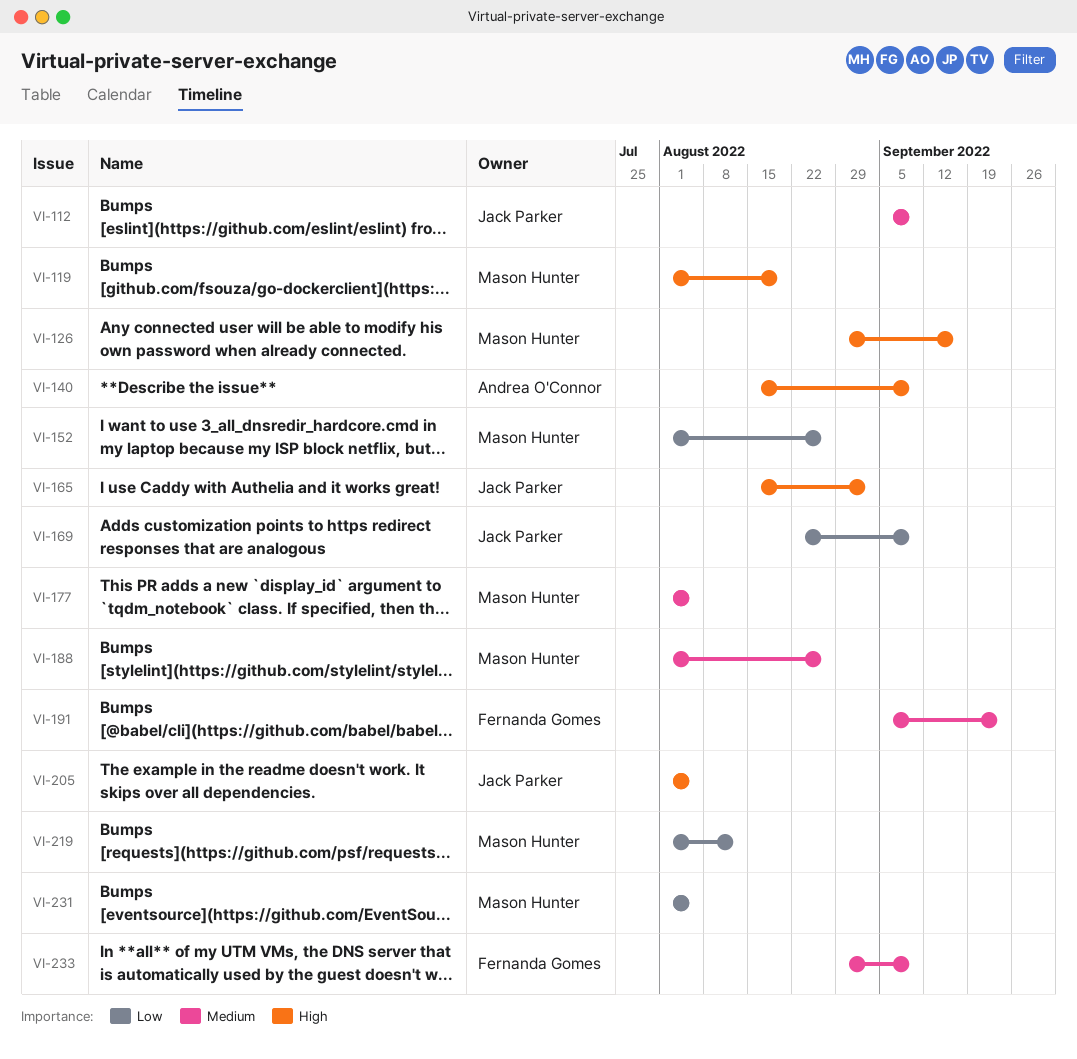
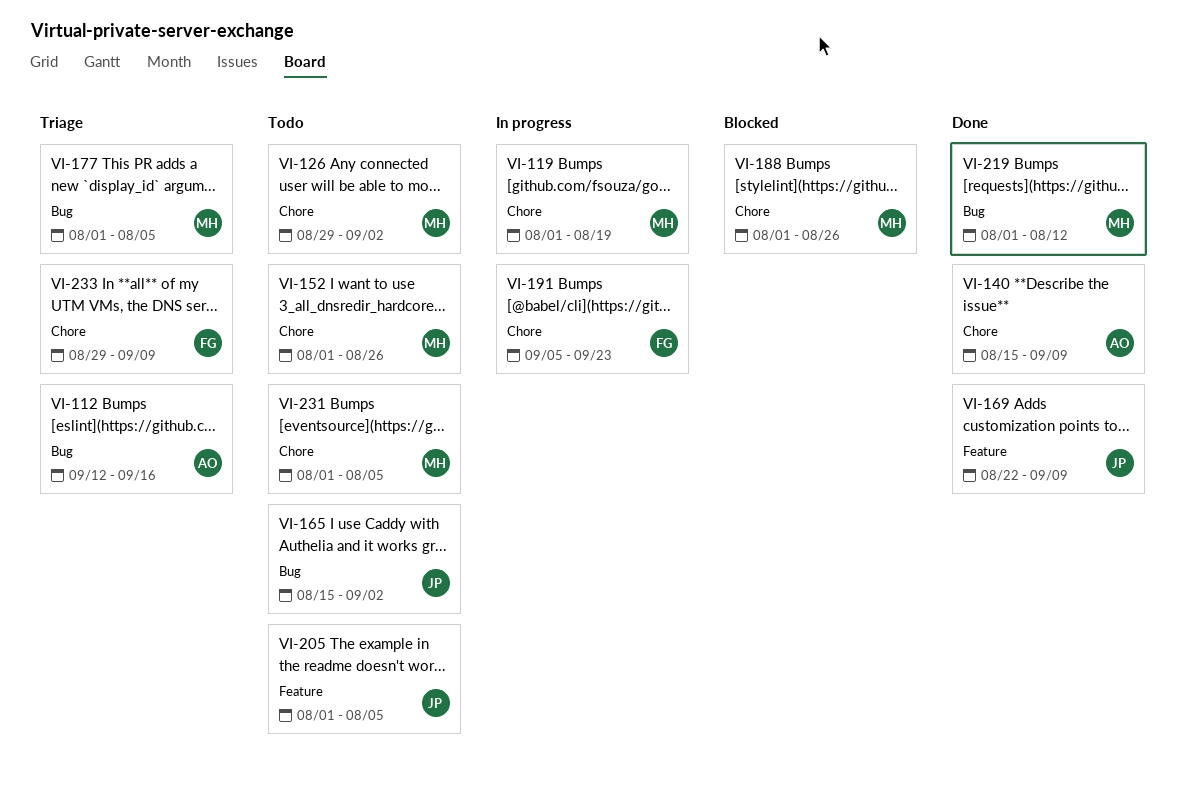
VI-112, owner: Jack Parker -> Andrea O'Connor
VI-112, start: Sep 5 -> Sep 12
VI-112, due: Sep 9 -> Sep 16
VI-126, due: Sep 16 -> Sep 2

